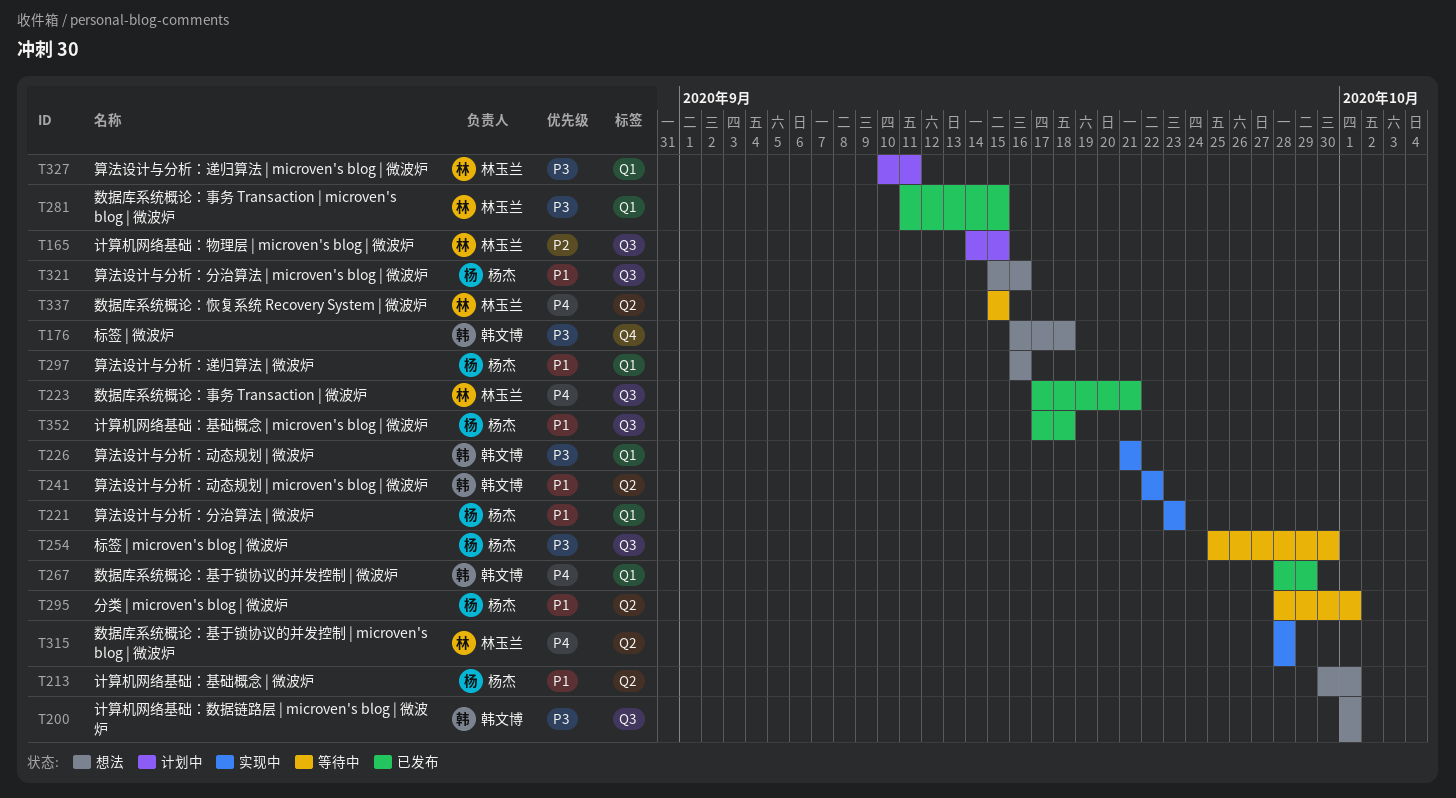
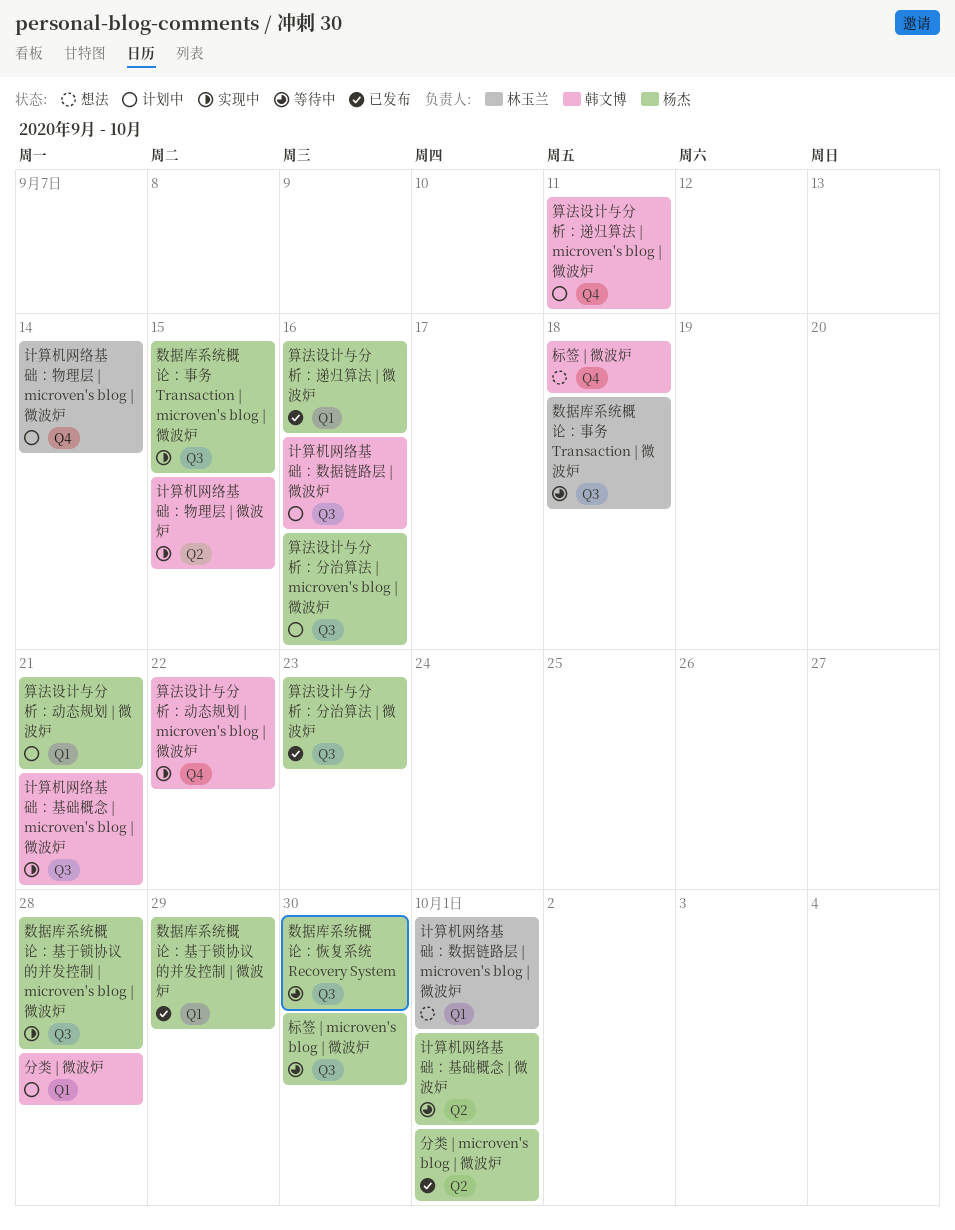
分类 | microven's blog | 微波炉, status: 等待中 -> 已发布
分类 | 微波炉: none -> present
数据库系统概论：事务 Transaction | microven's blog | 微波炉, status: 已发布 -> 实现中
数据库系统概论：事务 Transaction | microven's blog | 微波炉, owner: 林玉兰 -> 杨杰
数据库系统概论：事务 Transaction | microven's blog | 微波炉, label: Q1 -> Q3
数据库系统概论：事务 Transaction | 微波炉, status: 已发布 -> 等待中
数据库系统概论：事务 Transaction | 微波炉, due: Sep 21 -> Sep 18
数据库系统概论：基于锁协议的并发控制 | microven's blog | 微波炉, owner: 林玉兰 -> 杨杰
数据库系统概论：基于锁协议的并发控制 | microven's blog | 微波炉, label: Q2 -> Q3
数据库系统概论：基于锁协议的并发控制 | 微波炉, owner: 韩文博 -> 杨杰
数据库系统概论：恢复系统 Recovery System: none -> present
数据库系统概论：恢复系统 Recovery System | 微波炉: present -> none
算法设计与分析：分治算法 | microven's blog | 微波炉, status: 想法 -> 计划中
算法设计与分析：分治算法 | 微波炉, status: 实现中 -> 已发布
算法设计与分析：分治算法 | 微波炉, label: Q1 -> Q3
算法设计与分析：动态规划 | microven's blog | 微波炉, label: Q2 -> Q4
算法设计与分析：动态规划 | 微波炉, status: 实现中 -> 计划中
算法设计与分析：动态规划 | 微波炉, owner: 韩文博 -> 杨杰
算法设计与分析：递归算法 | microven's blog | 微波炉, owner: 林玉兰 -> 韩文博
算法设计与分析：递归算法 | microven's blog | 微波炉, label: Q1 -> Q4
算法设计与分析：递归算法 | 微波炉, status: 想法 -> 已发布
计算机网络基础：基础概念 | microven's blog | 微波炉, status: 已发布 -> 实现中
计算机网络基础：基础概念 | microven's blog | 微波炉, owner: 杨杰 -> 韩文博
计算机网络基础：基础概念 | microven's blog | 微波炉, due: Sep 18 -> Sep 21
计算机网络基础：基础概念 | 微波炉, status: 想法 -> 等待中
计算机网络基础：数据链路层 | microven's blog | 微波炉, owner: 韩文博 -> 林玉兰
计算机网络基础：数据链路层 | microven's blog | 微波炉, label: Q3 -> Q1
计算机网络基础：数据链路层 | 微波炉: none -> present
计算机网络基础：物理层 | microven's blog | 微波炉, label: Q3 -> Q4
计算机网络基础：物理层 | microven's blog | 微波炉, due: Sep 15 -> Sep 14
计算机网络基础：物理层 | 微波炉: none -> present

